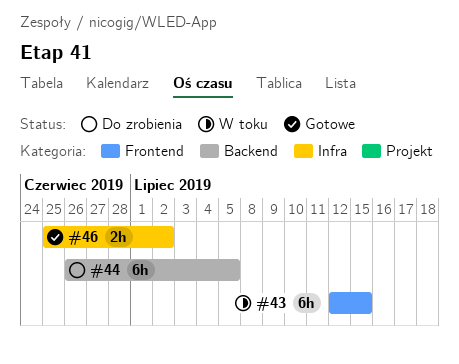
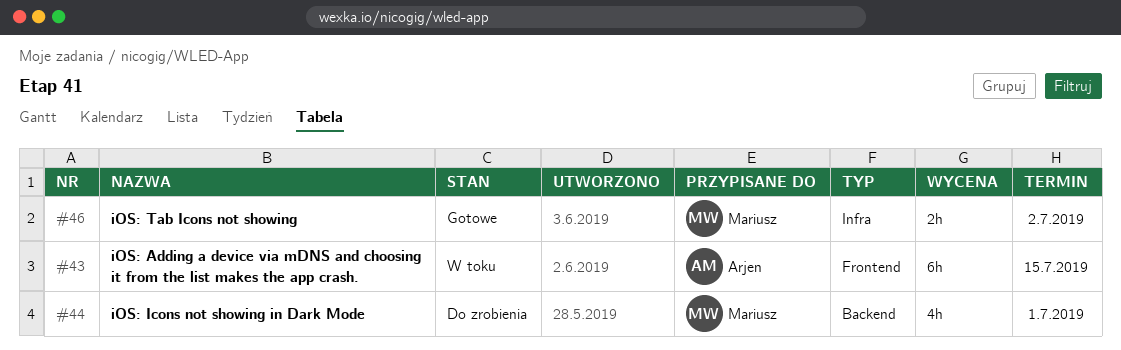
#44, estimate: 6h -> 4h
#44, due: Jul 5 -> Jul 1

